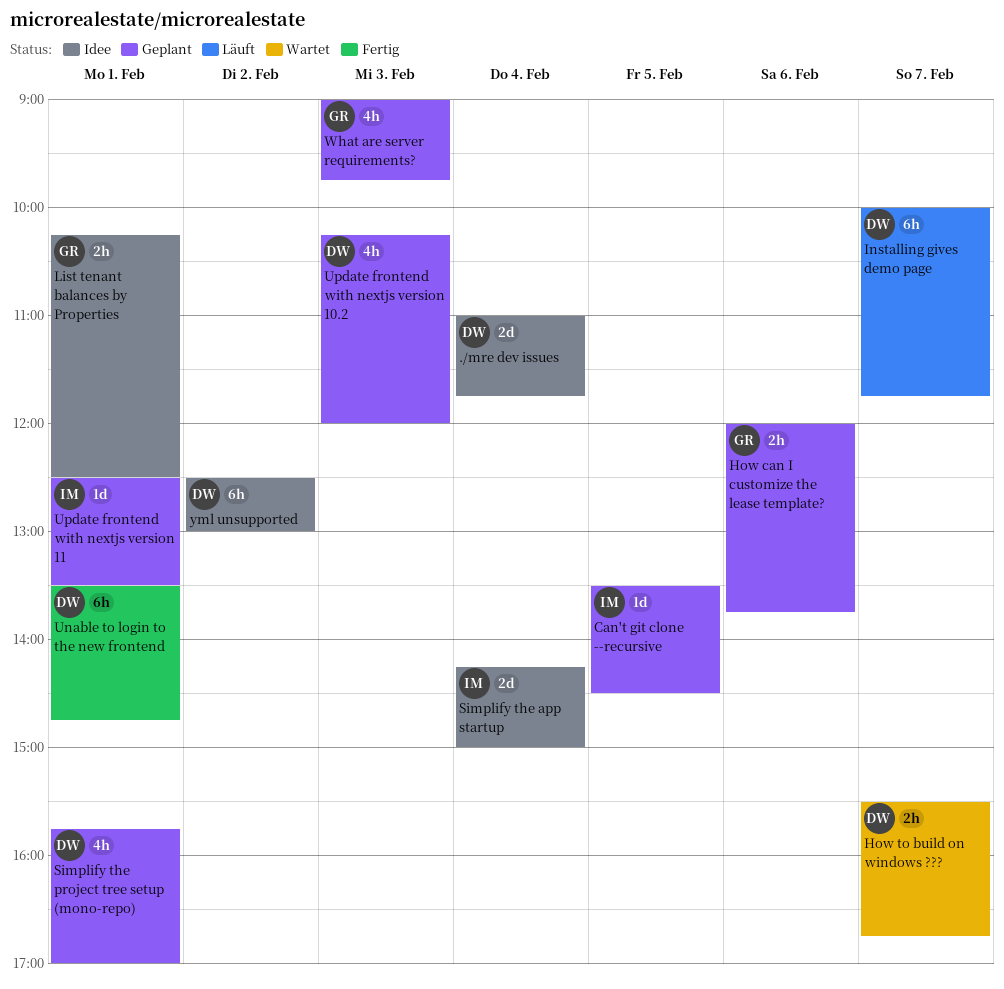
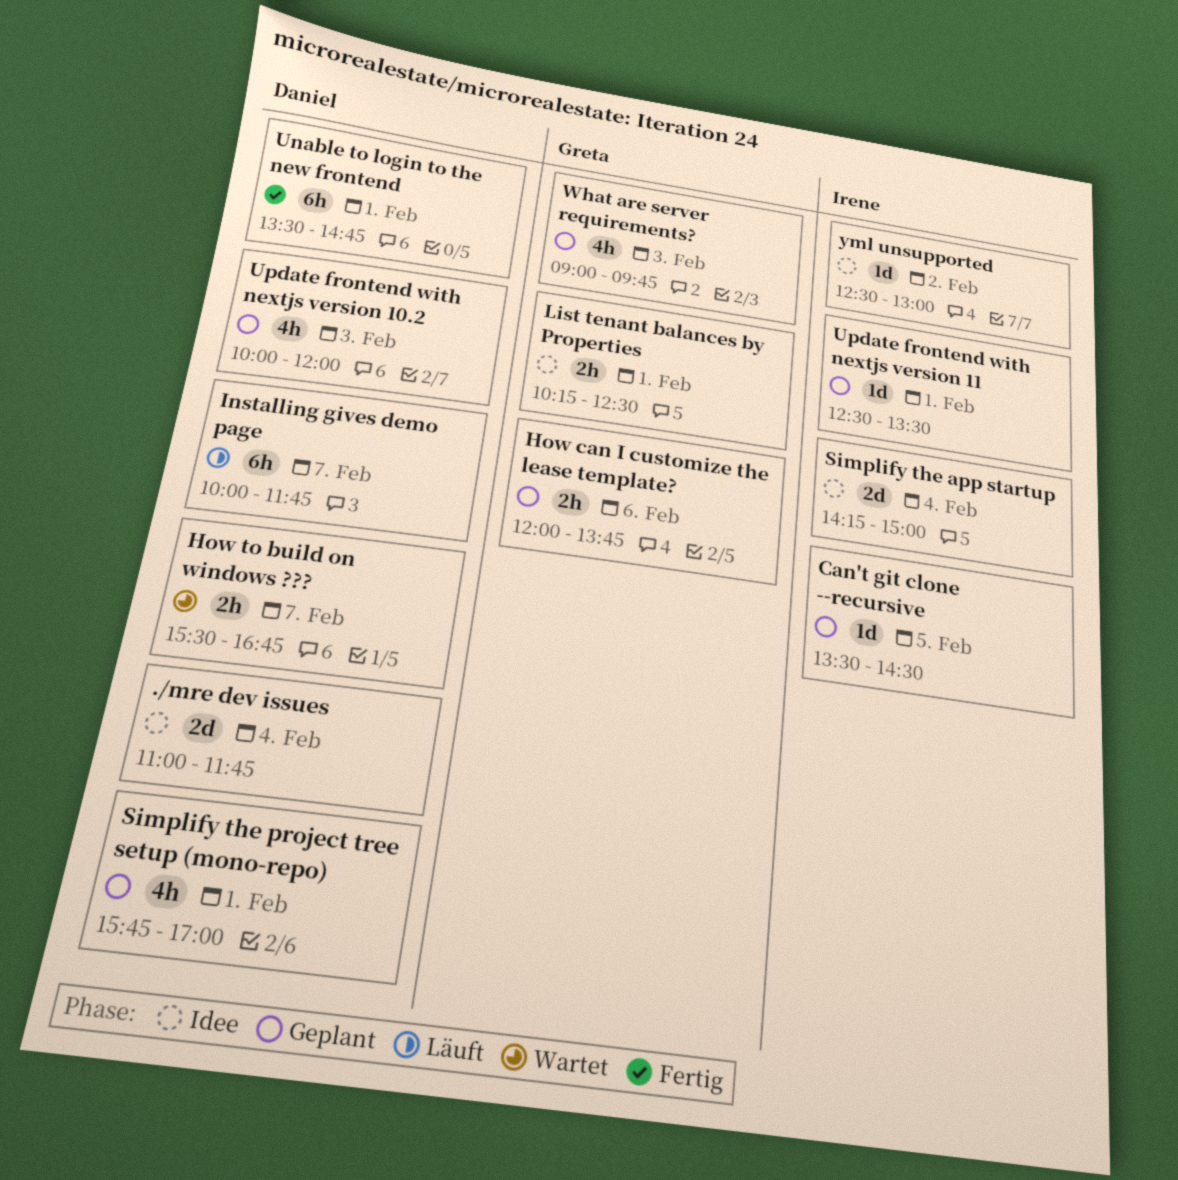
Update frontend with nextjs version 10.2, begins: 10:15 -> 10:00
yml unsupported, owner: Daniel -> Irene
yml unsupported, estimate: 6h -> 1d

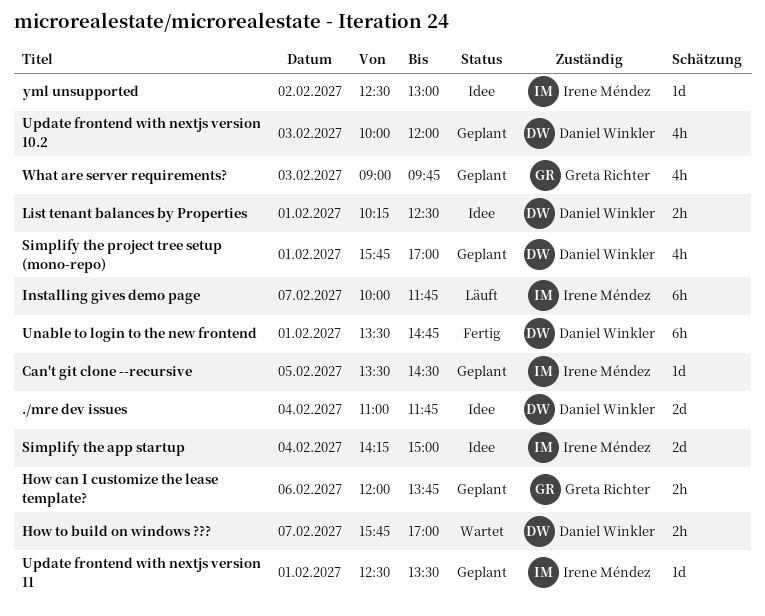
How to build on windows ???, begins: 15:30 -> 15:45
How to build on windows ???, ends: 16:45 -> 17:00
Installing gives demo page, owner: Daniel Winkler -> Irene Méndez
List tenant balances by Properties, owner: Greta Richter -> Daniel Winkler

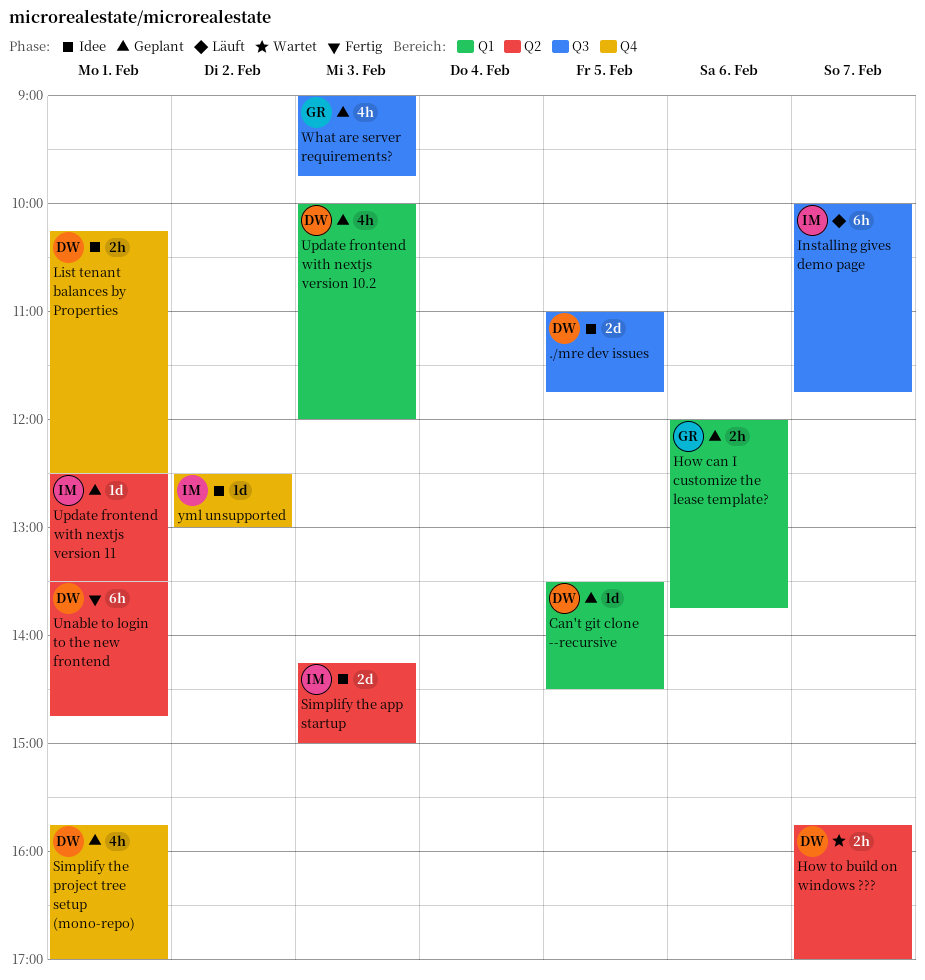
./mre dev issues, day: Feb 4 -> Feb 5
Can't git clone --recursive, owner: Irene Méndez -> Daniel Winkler
Simplify the app startup, day: Feb 4 -> Feb 3

